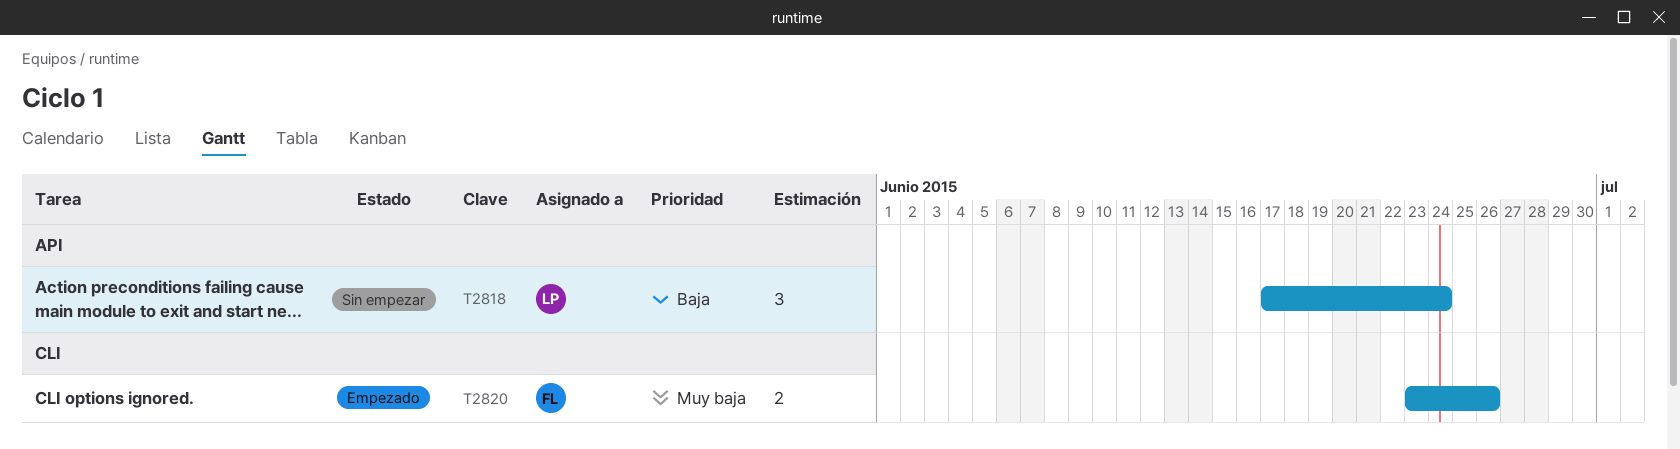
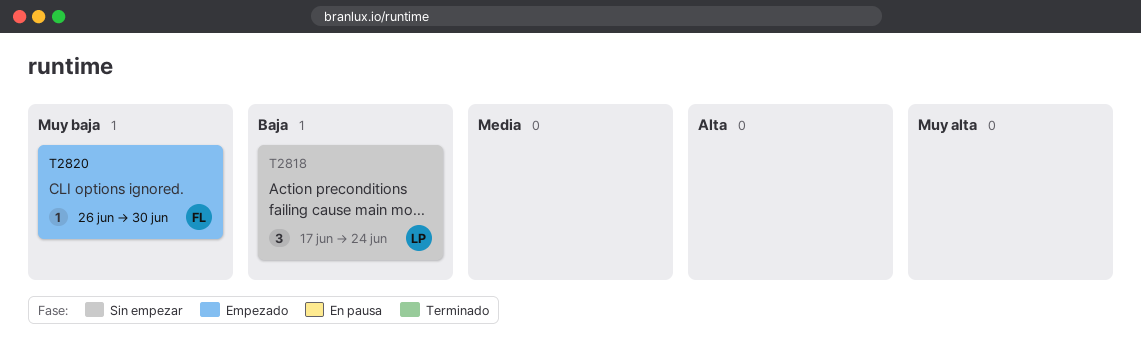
T2820, estimate: 2 -> 1
T2820, start: Jun 23 -> Jun 26
T2820, due: Jun 26 -> Jun 30

